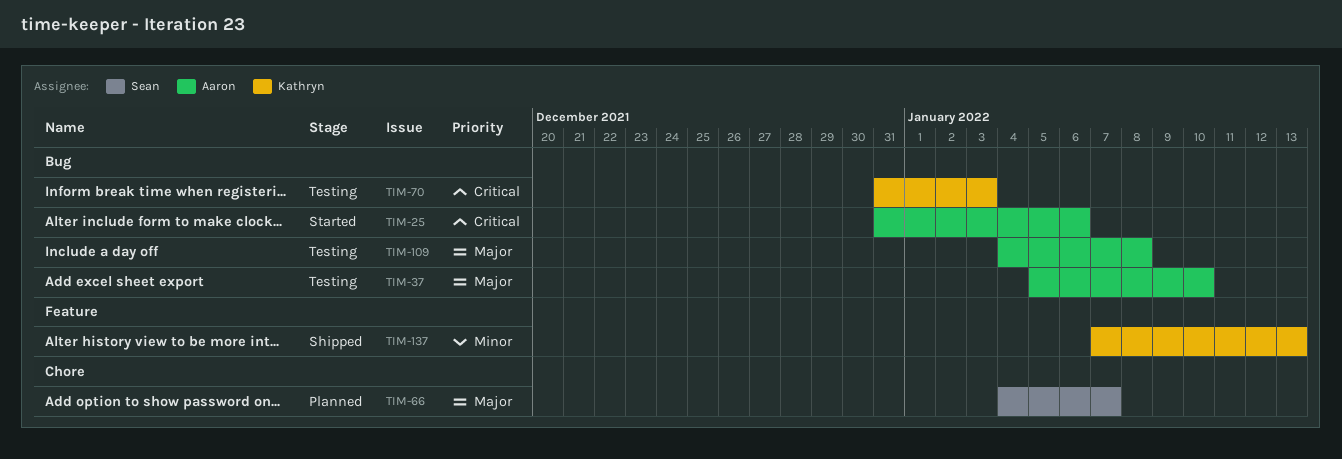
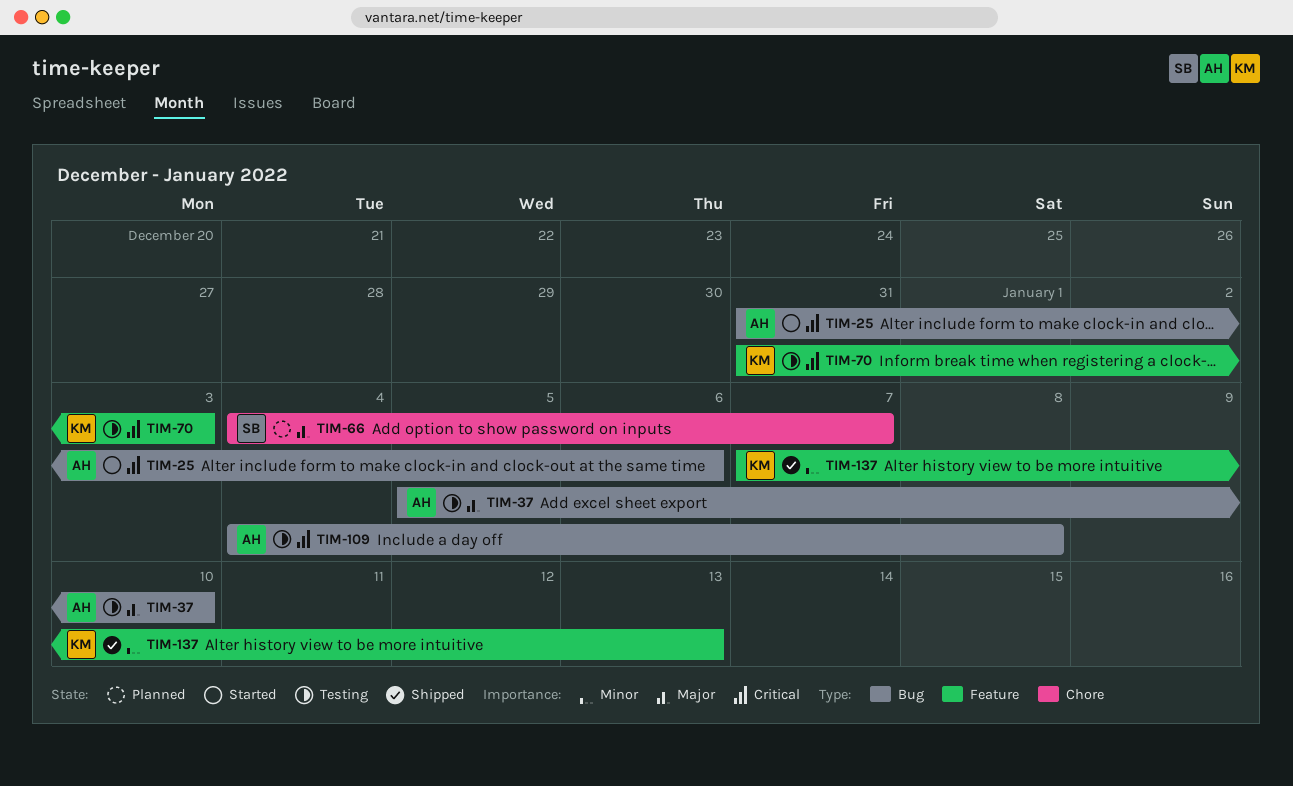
TIM-70, label: Bug -> Feature
TIM-109, priority: Major -> Critical

